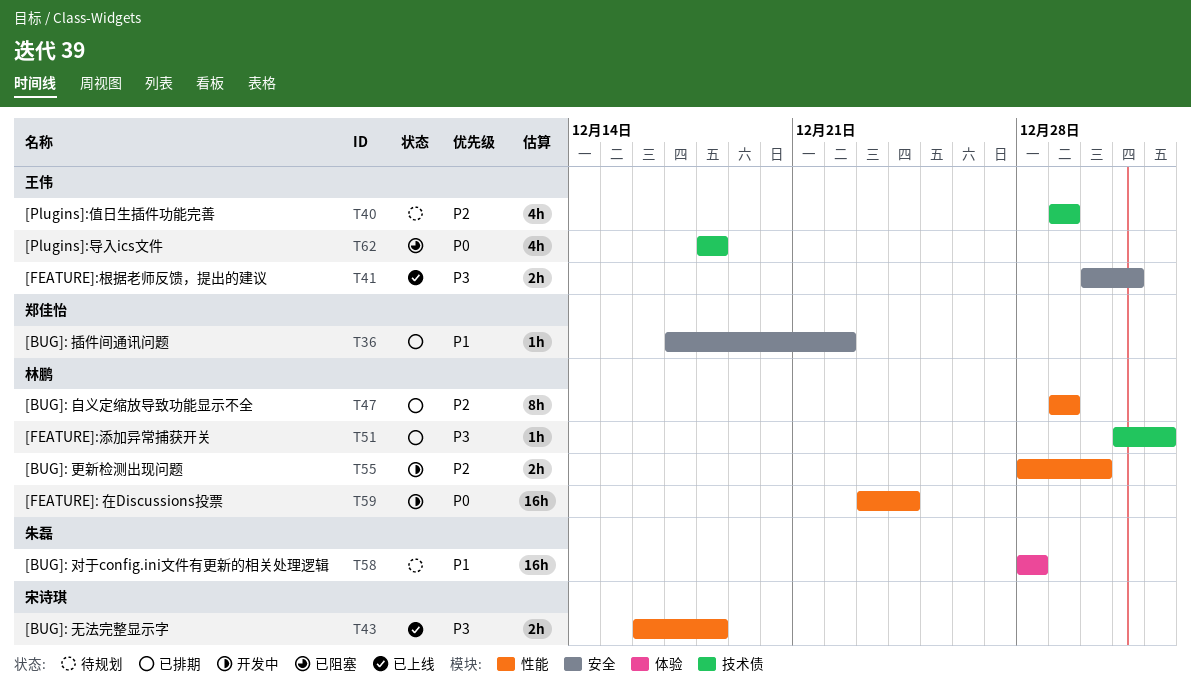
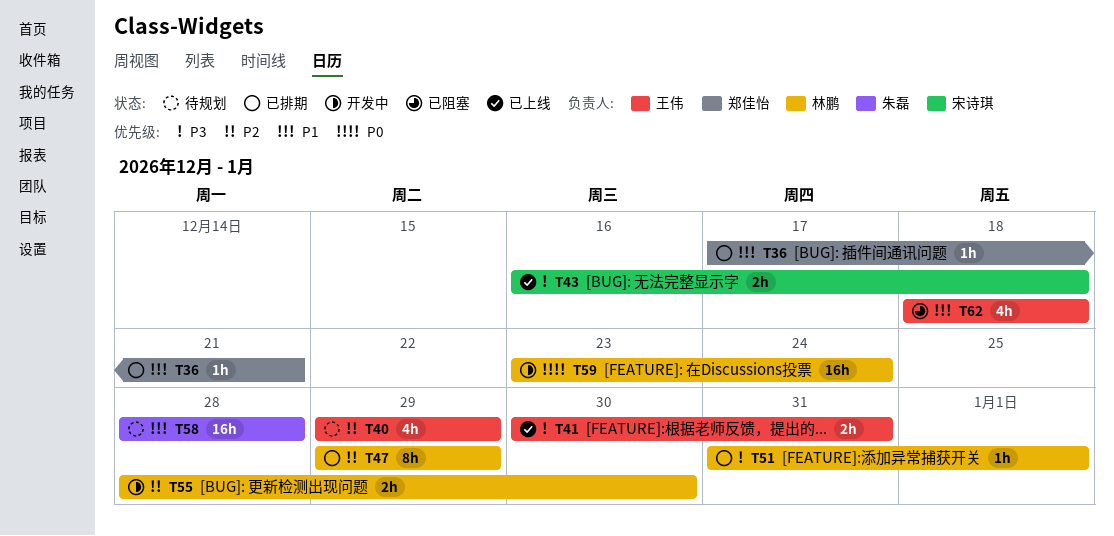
T36, due: Dec 22 -> Dec 21
T62, priority: P0 -> P1

